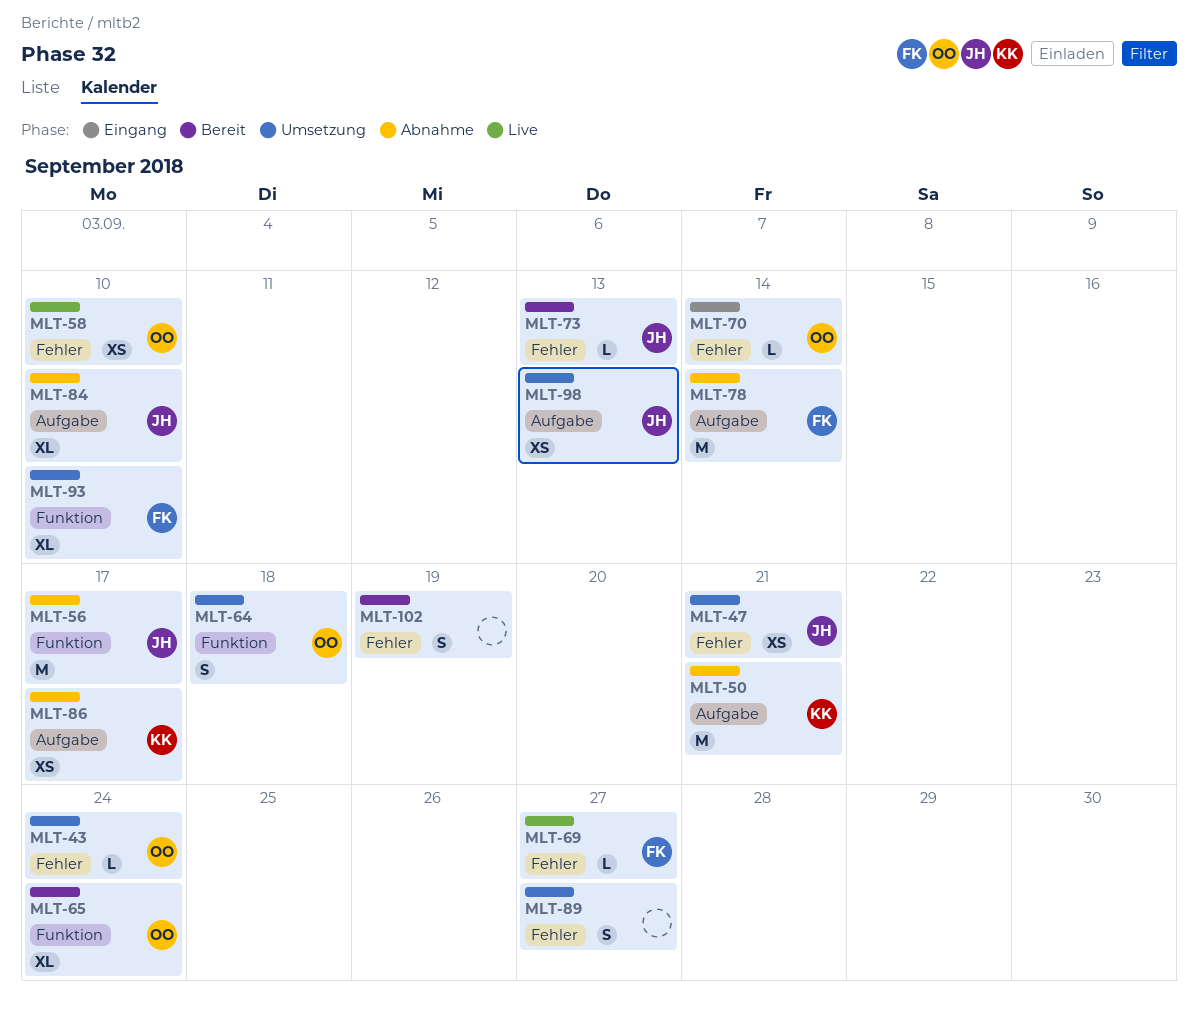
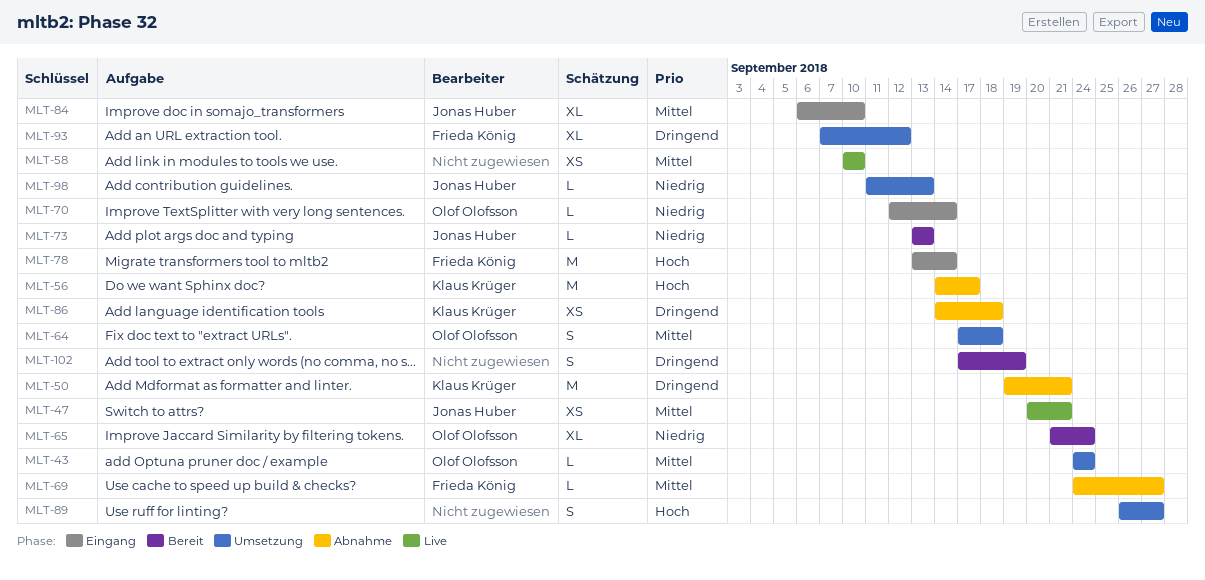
MLT-47, status: Umsetzung -> Live
MLT-56, owner: Jonas Huber -> Klaus Krüger
MLT-58, owner: Olof Olofsson -> none
MLT-69, status: Live -> Abnahme
MLT-78, status: Abnahme -> Eingang
MLT-84, status: Abnahme -> Eingang
MLT-86, due: Sep 17 -> Sep 18
MLT-93, due: Sep 10 -> Sep 12
MLT-98, estimate: XS -> L

